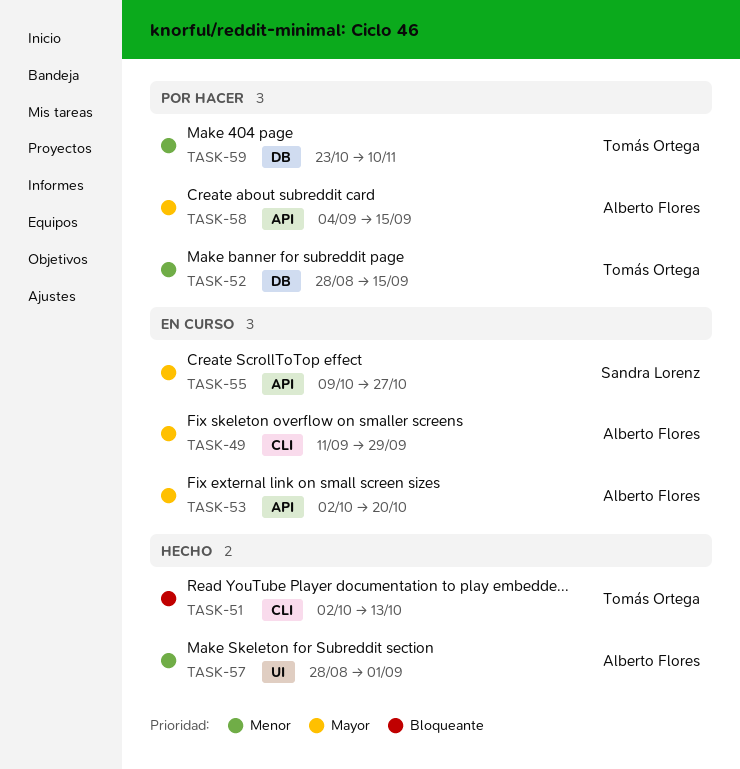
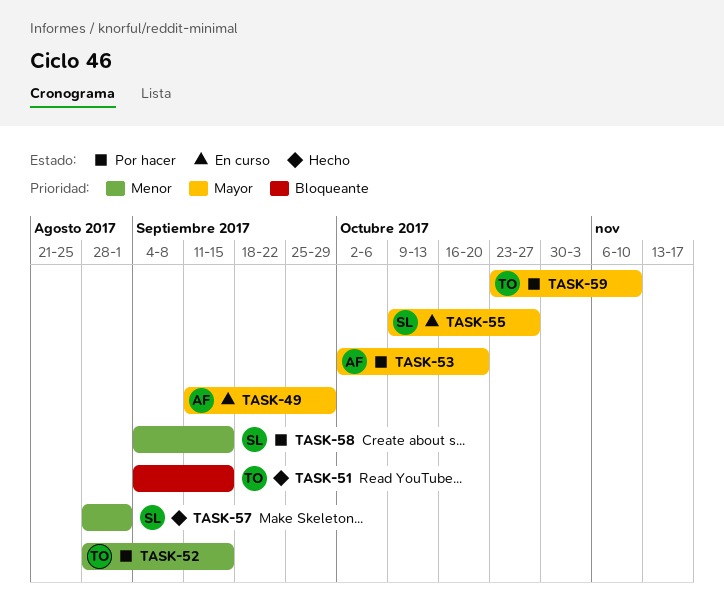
TASK-51, start: Oct 2 -> Sep 4
TASK-51, due: Oct 13 -> Sep 15
TASK-53, status: En curso -> Por hacer
TASK-57, owner: Alberto Flores -> Sandra Lorenz
TASK-58, owner: Alberto Flores -> Sandra Lorenz
TASK-58, priority: Mayor -> Menor
TASK-59, priority: Menor -> Mayor

